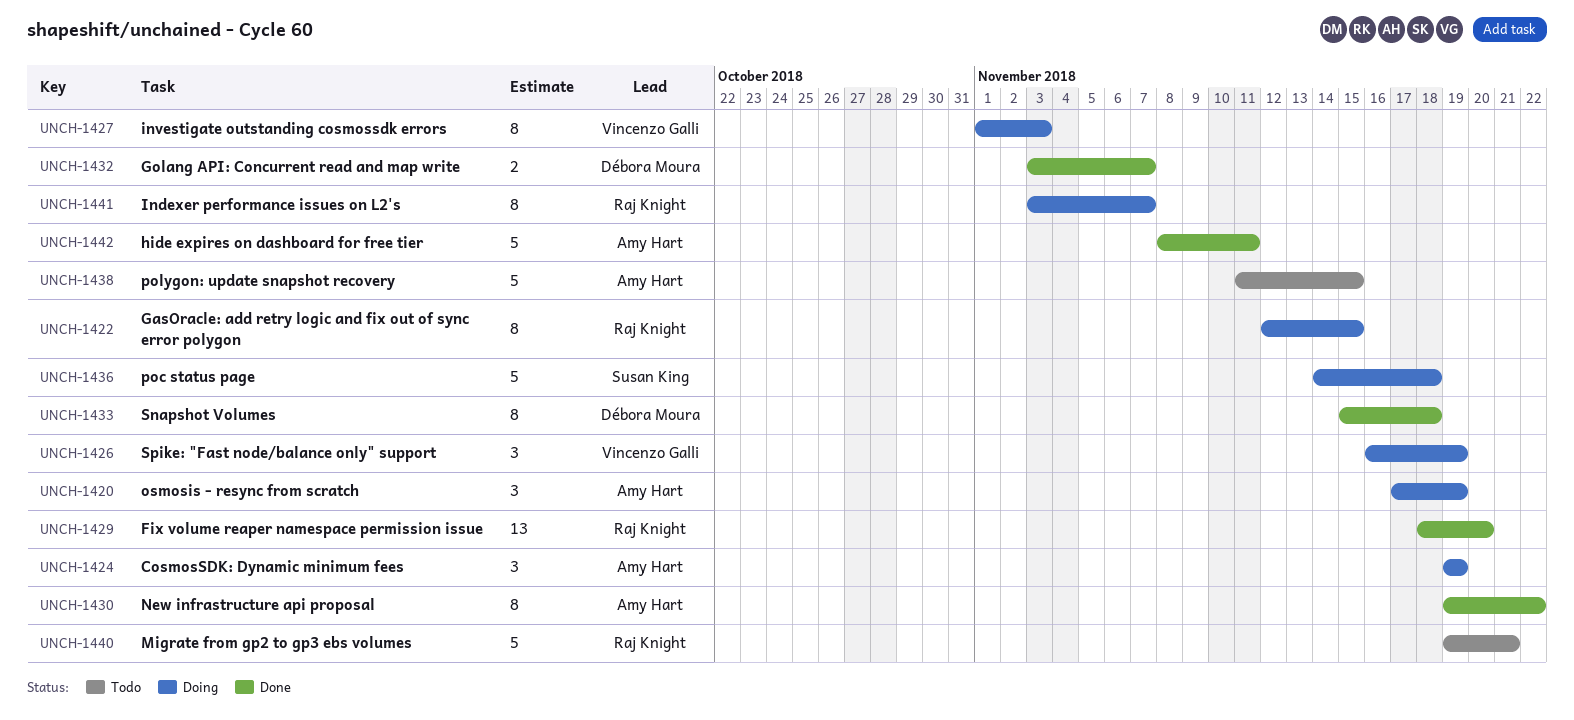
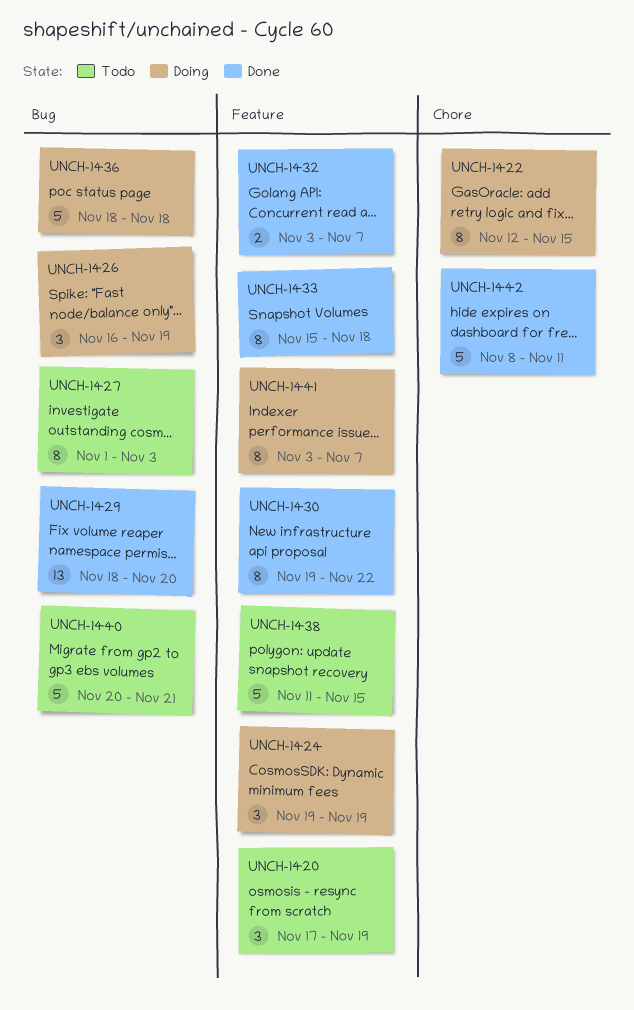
UNCH-1420, status: Doing -> Todo
UNCH-1427, status: Doing -> Todo
UNCH-1436, start: Nov 14 -> Nov 18
UNCH-1440, start: Nov 19 -> Nov 20

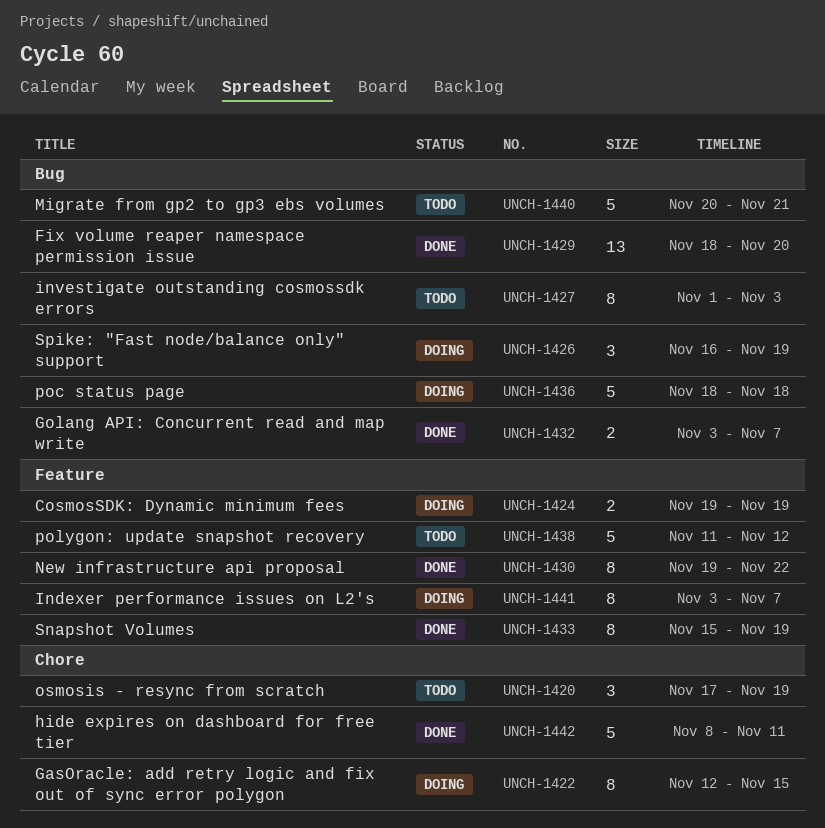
UNCH-1420, label: Feature -> Chore
UNCH-1424, estimate: 3 -> 2
UNCH-1432, label: Feature -> Bug
UNCH-1433, due: Nov 18 -> Nov 19
UNCH-1438, due: Nov 15 -> Nov 12

